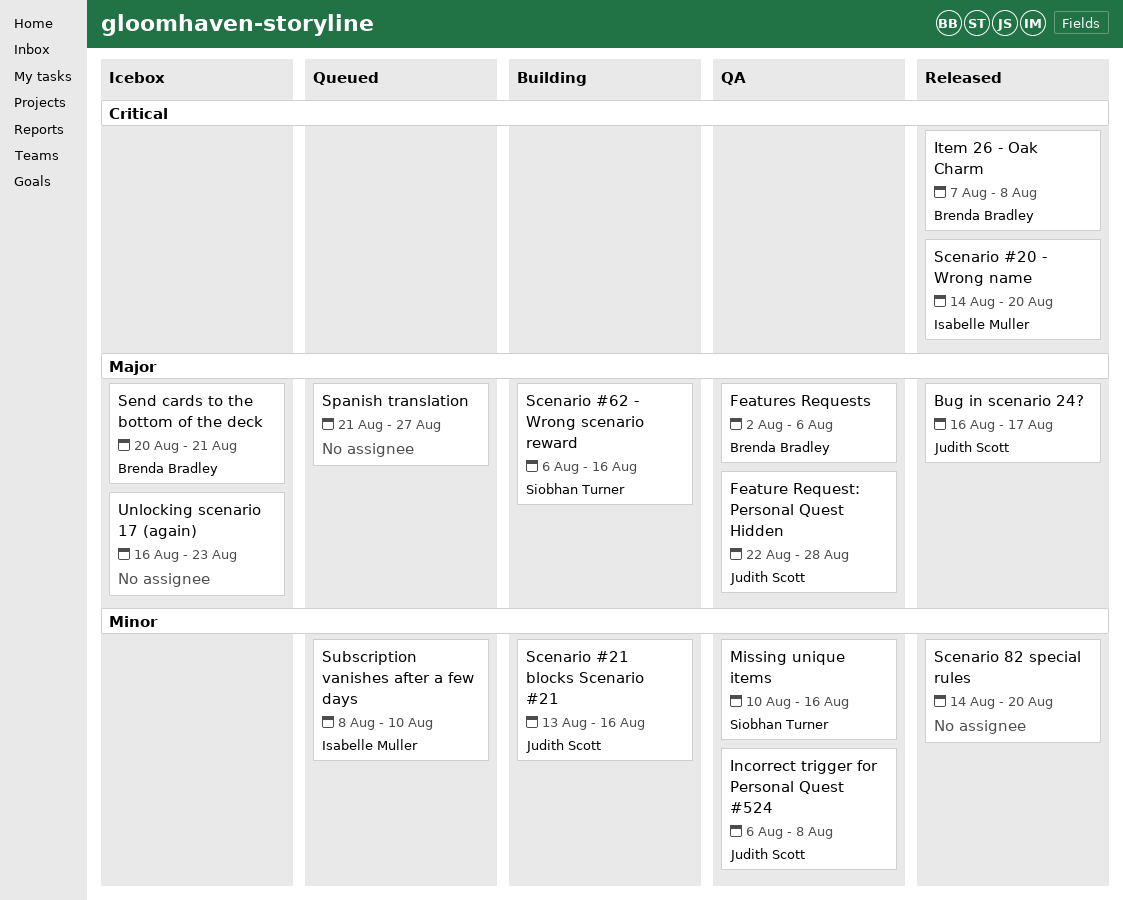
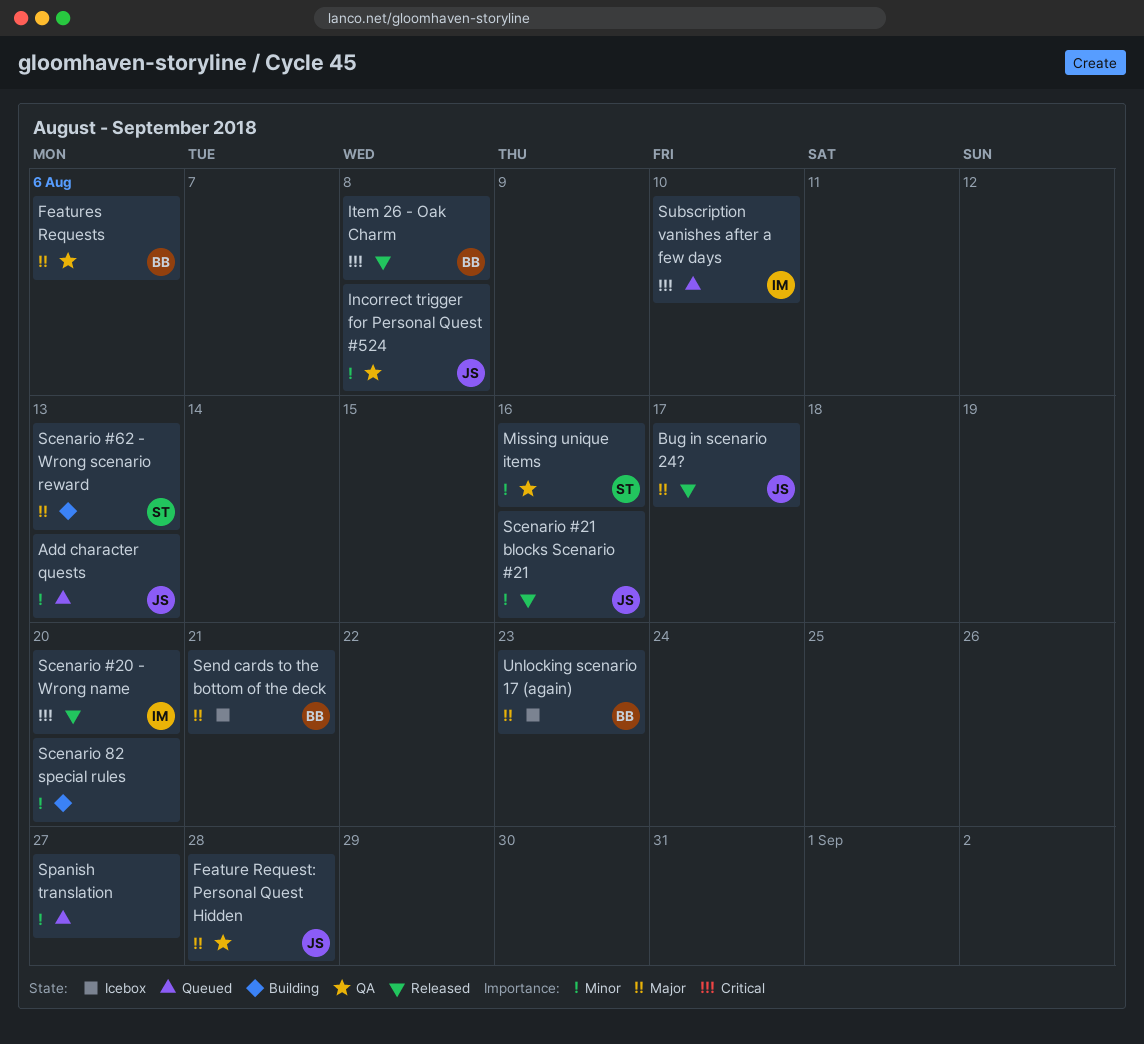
Add character quests: none -> present
Scenario #21 blocks Scenario #21, status: Building -> Released
Scenario #62 - Wrong scenario reward, due: Aug 16 -> Aug 13
Scenario 82 special rules, status: Released -> Building
Spanish translation, priority: Major -> Minor
Subscription vanishes after a few days, priority: Minor -> Critical
Unlocking scenario 17 (again), owner: none -> Brenda Bradley

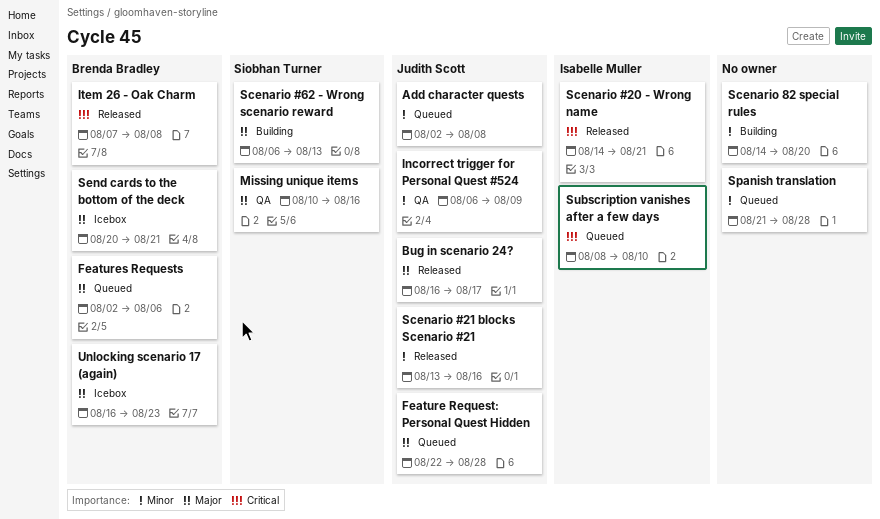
Add character quests, due: Aug 13 -> Aug 8
Feature Request: Personal Quest Hidden, status: QA -> Queued
Features Requests, status: QA -> Queued
Incorrect trigger for Personal Quest #524, due: Aug 8 -> Aug 9
Missing unique items, priority: Minor -> Major
Scenario #20 - Wrong name, due: Aug 20 -> Aug 21
Spanish translation, due: Aug 27 -> Aug 28

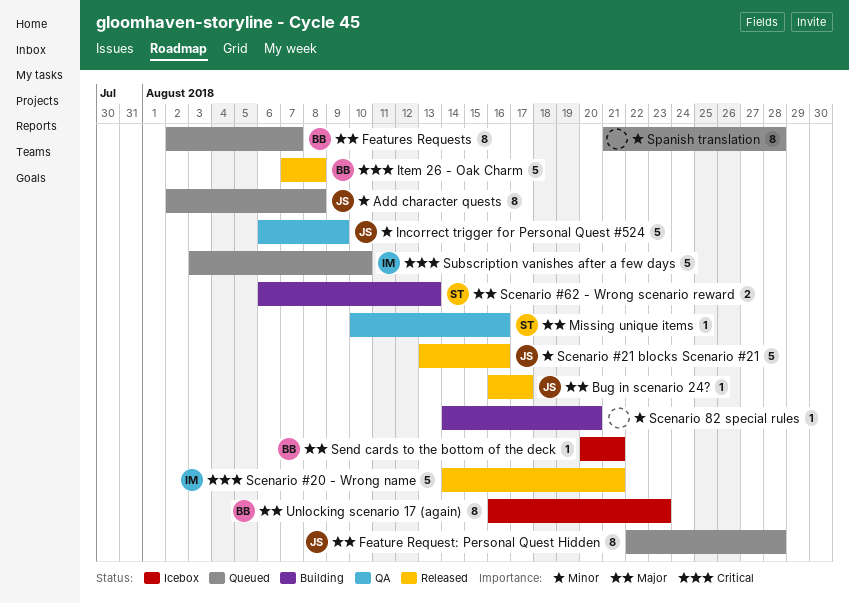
Features Requests, due: Aug 6 -> Aug 7
Subscription vanishes after a few days, start: Aug 8 -> Aug 3

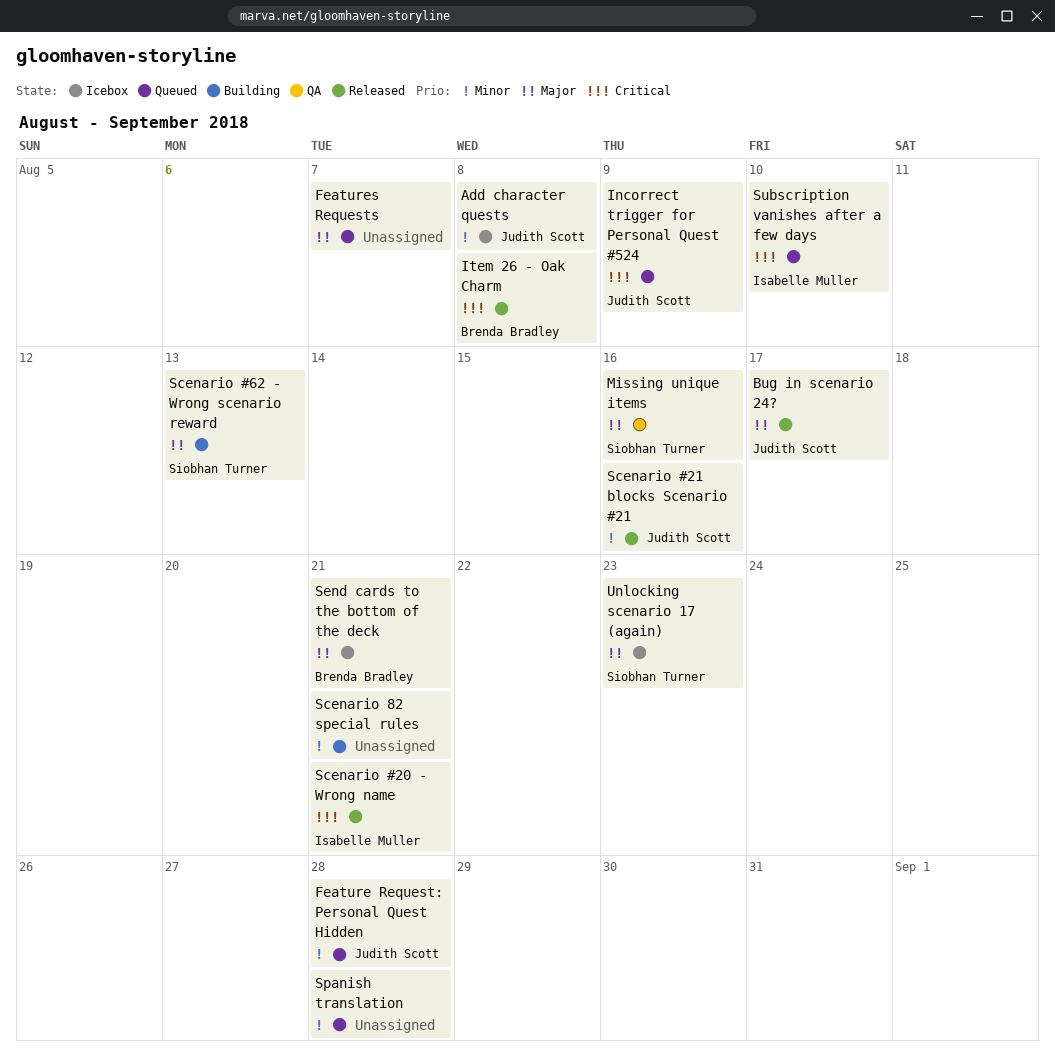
Add character quests, status: Queued -> Icebox
Feature Request: Personal Quest Hidden, priority: Major -> Minor
Features Requests, owner: Brenda Bradley -> none
Incorrect trigger for Personal Quest #524, status: QA -> Queued
Incorrect trigger for Personal Quest #524, priority: Minor -> Critical
Scenario 82 special rules, due: Aug 20 -> Aug 21
Unlocking scenario 17 (again), owner: Brenda Bradley -> Siobhan Turner

